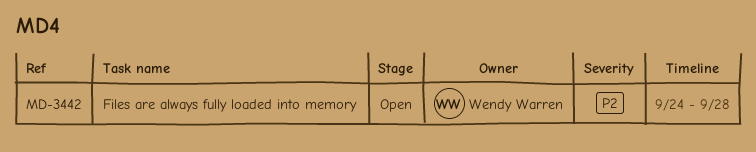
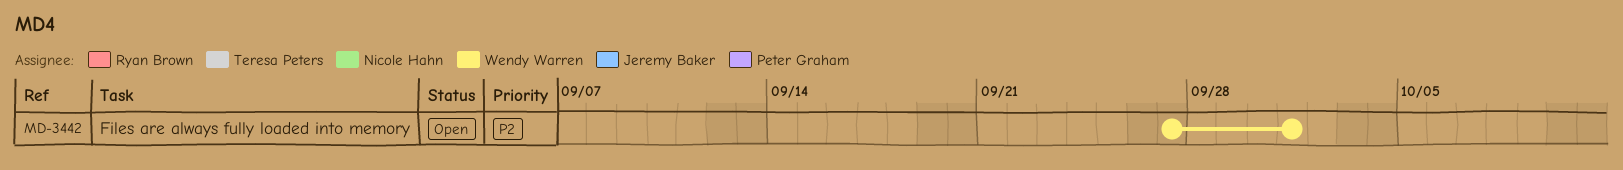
MD-3442, start: Sep 24 -> Sep 27
MD-3442, due: Sep 28 -> Oct 1

